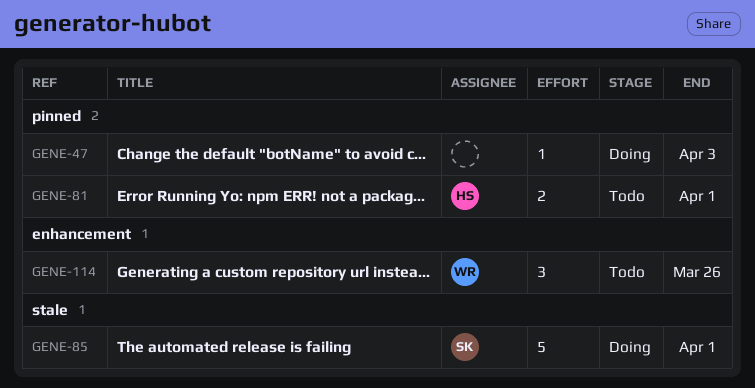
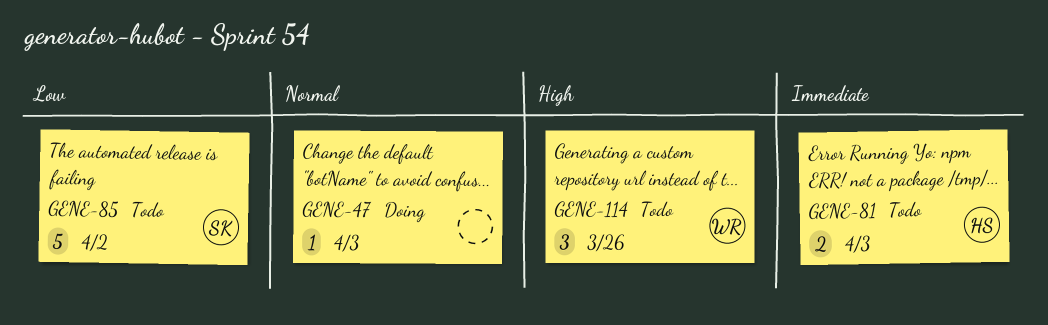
GENE-81, due: Apr 1 -> Apr 3
GENE-85, status: Doing -> Todo
GENE-85, due: Apr 1 -> Apr 2

